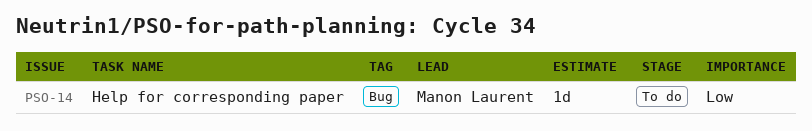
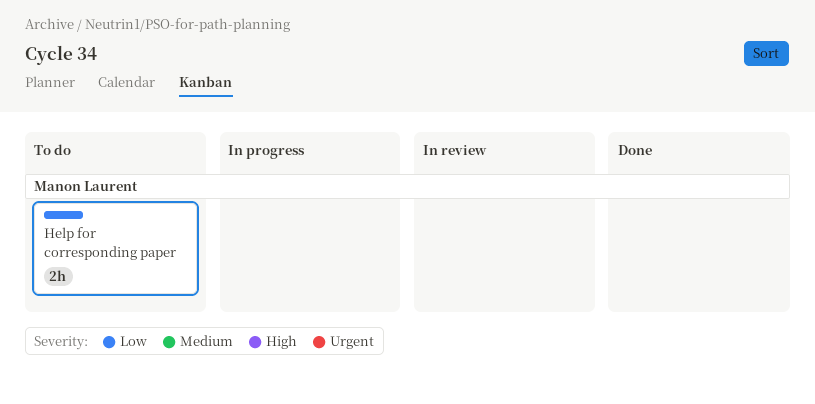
Help for corresponding paper, estimate: 1d -> 2h

